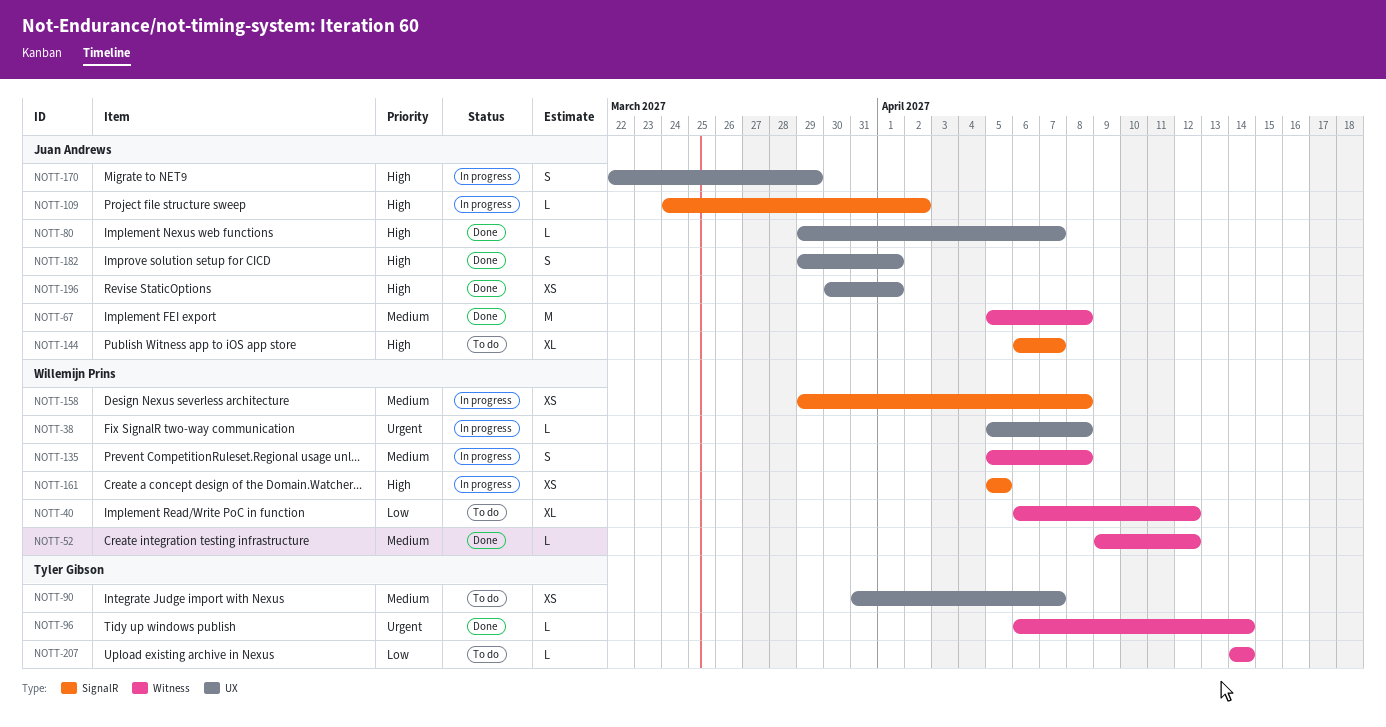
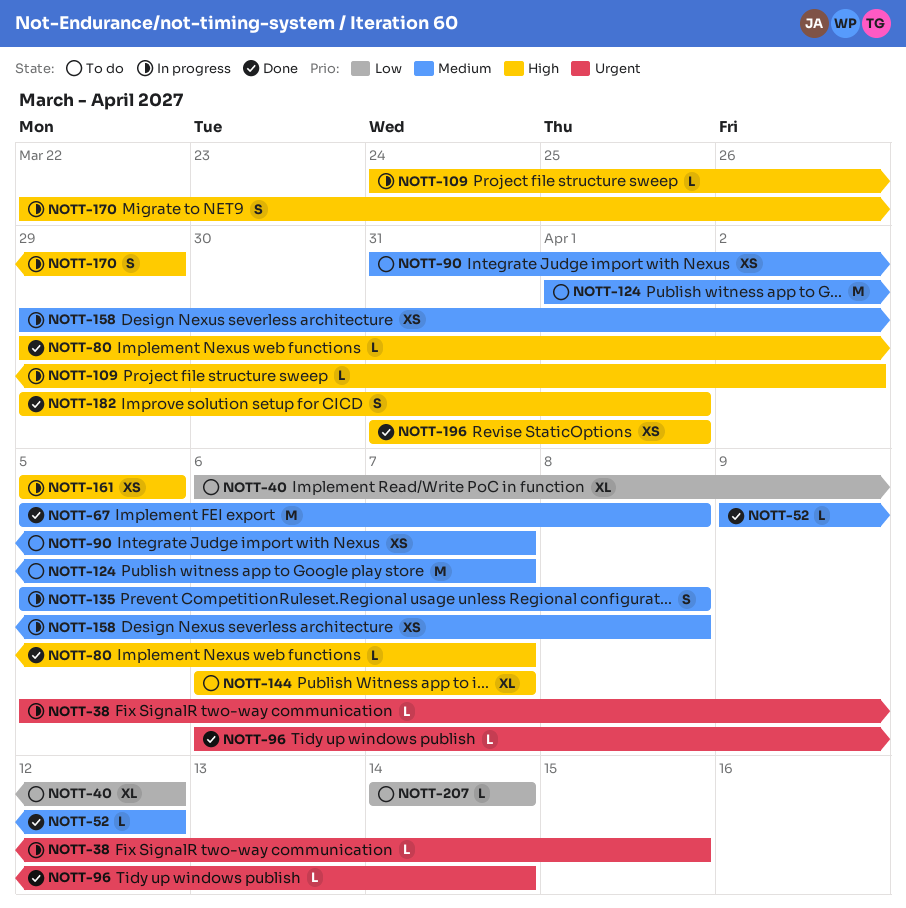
NOTT-38, due: Apr 8 -> Apr 15
NOTT-124: none -> present
NOTT-196, start: Mar 30 -> Mar 31

